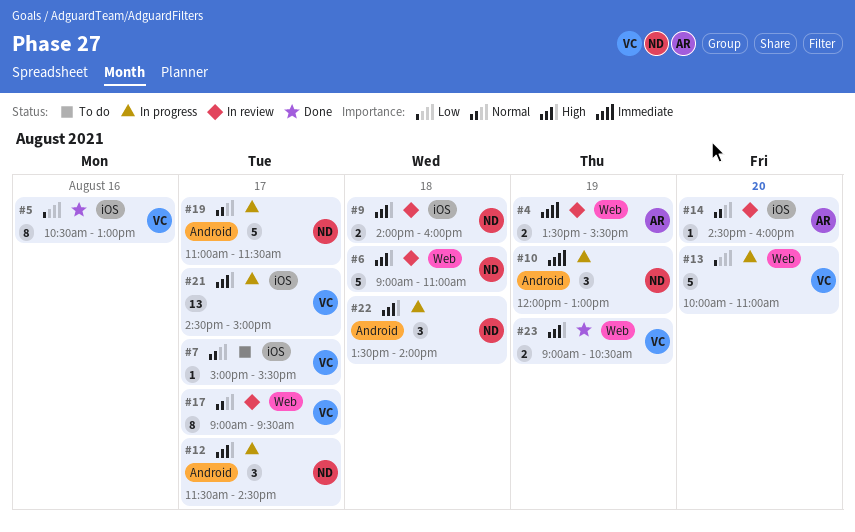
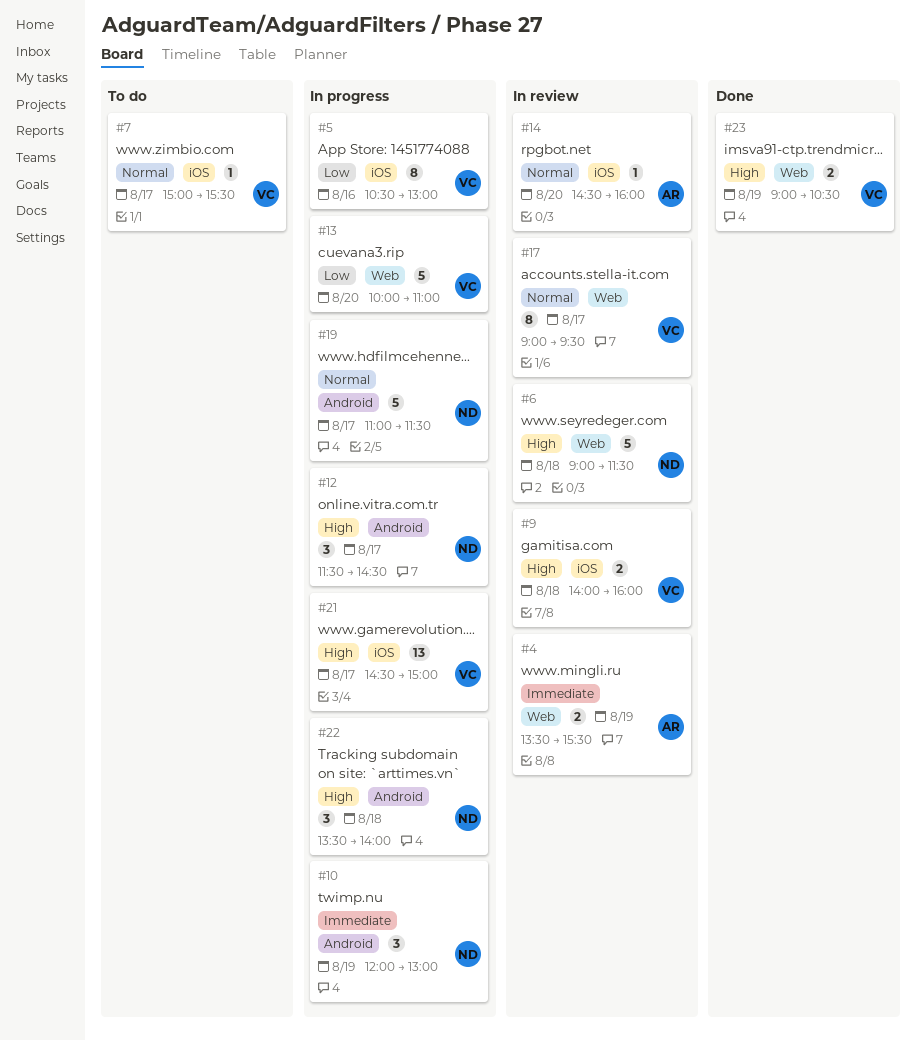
#5, status: Done -> In progress
#6, ends: 11:00 -> 11:30
#9, owner: ND -> VC

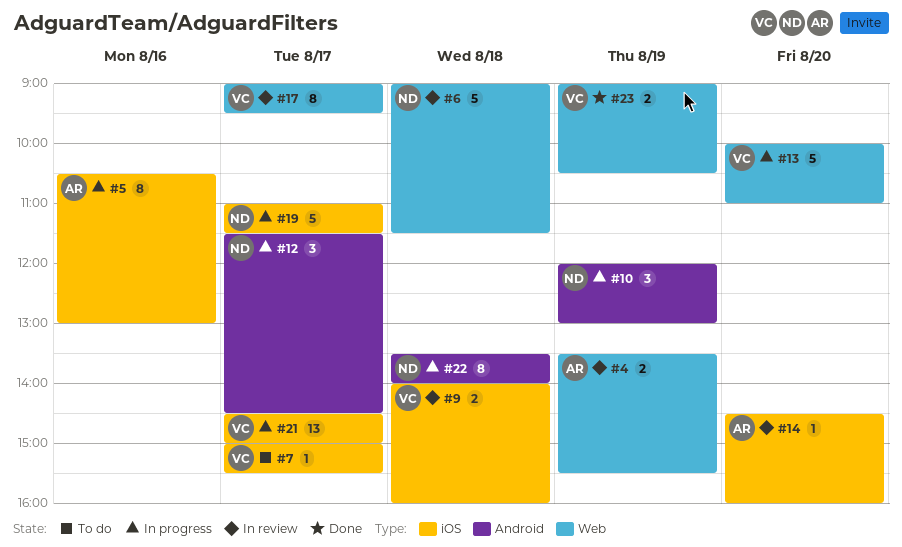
#5, owner: VC -> AR
#19, label: Android -> iOS
#22, estimate: 3 -> 8

